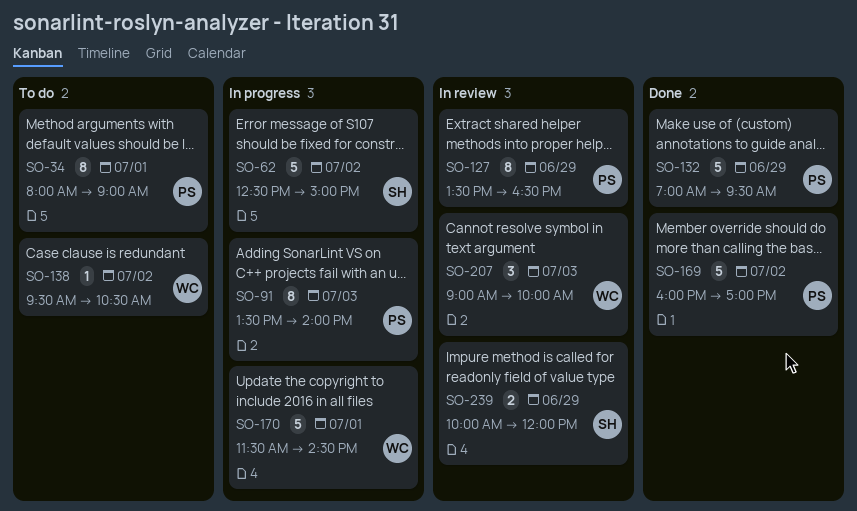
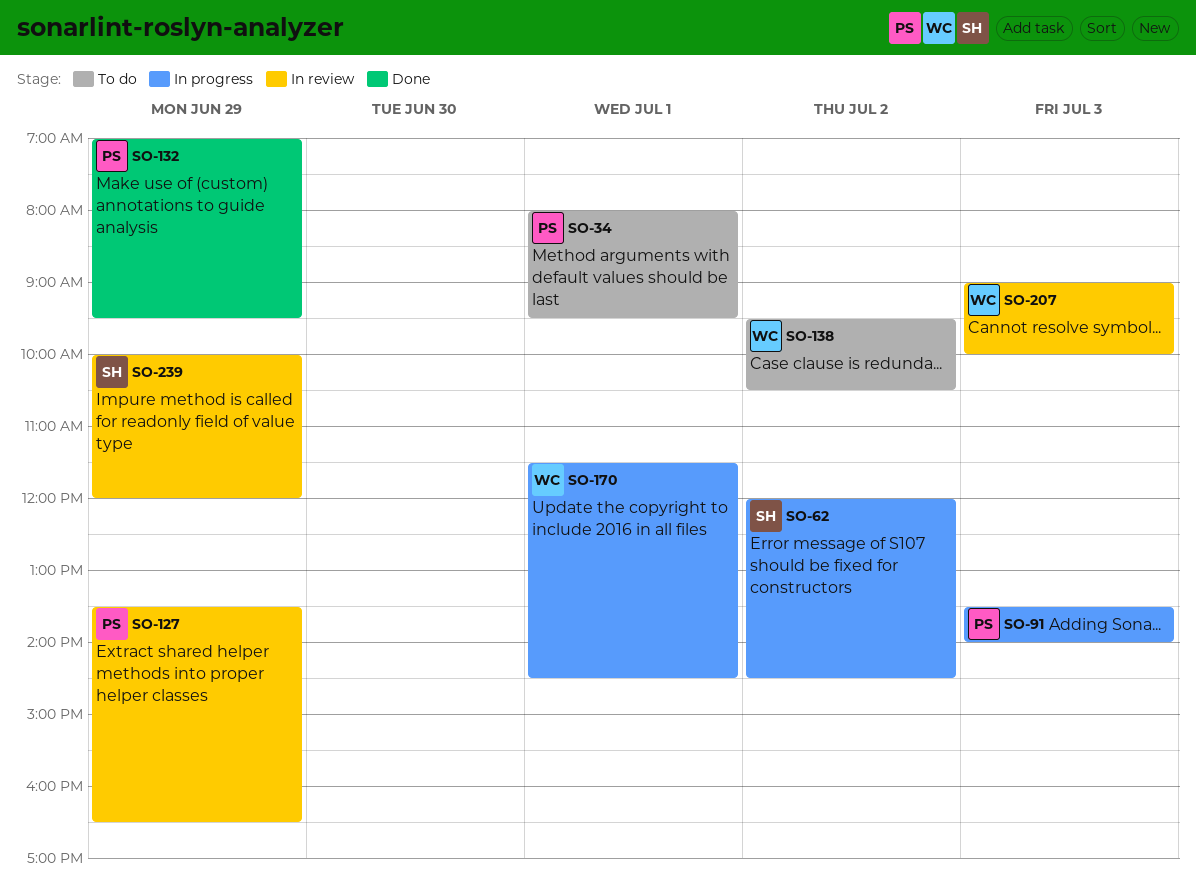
SO-34, ends: 09:00 -> 09:30
SO-62, begins: 12:30 -> 12:00
SO-62, ends: 15:00 -> 14:30
SO-169: present -> none

